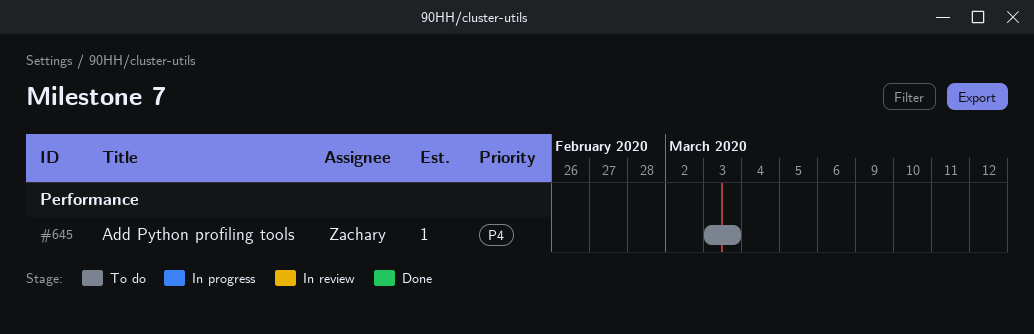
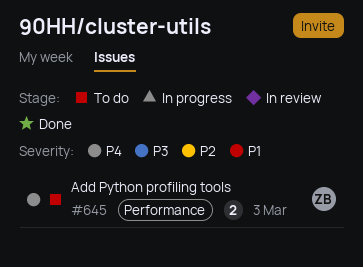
#645, estimate: 1 -> 2

